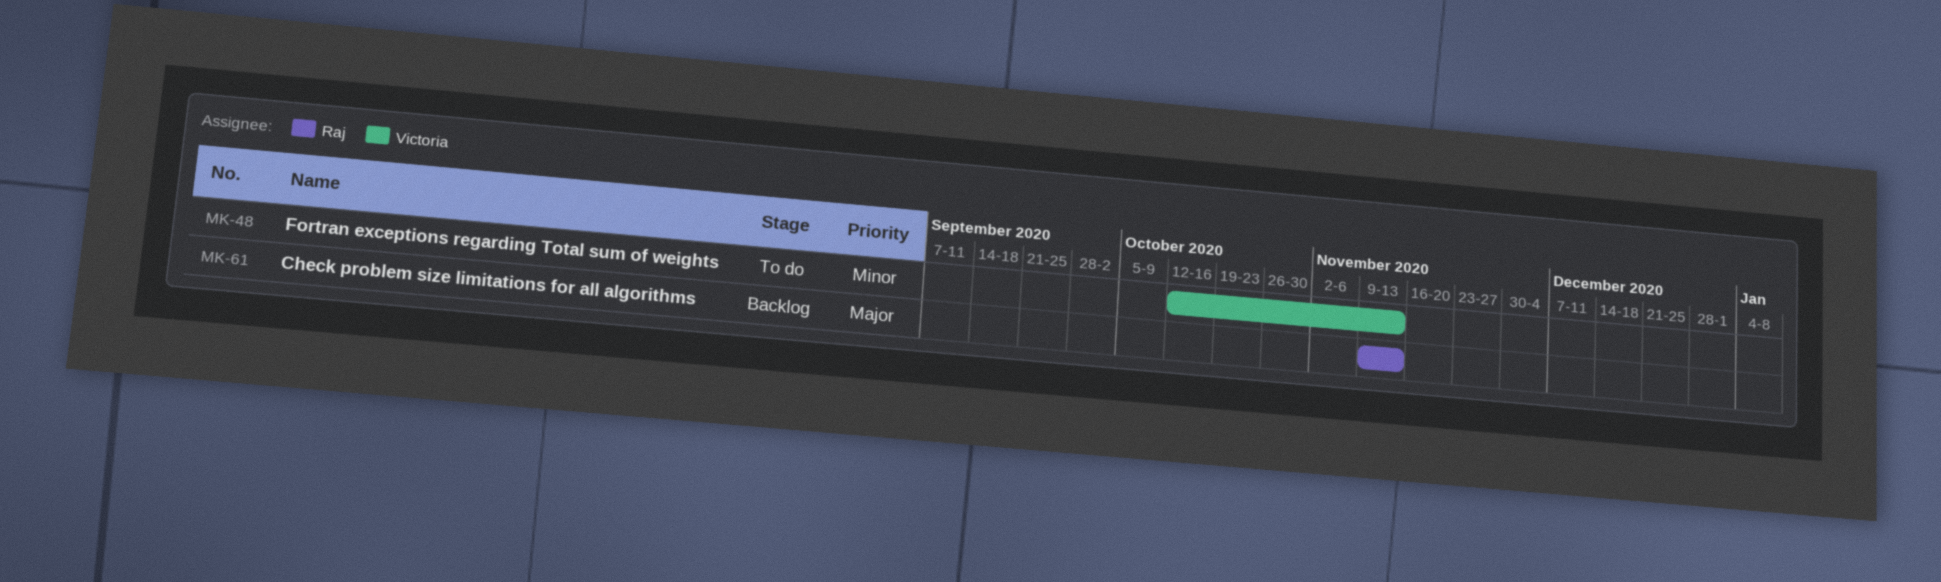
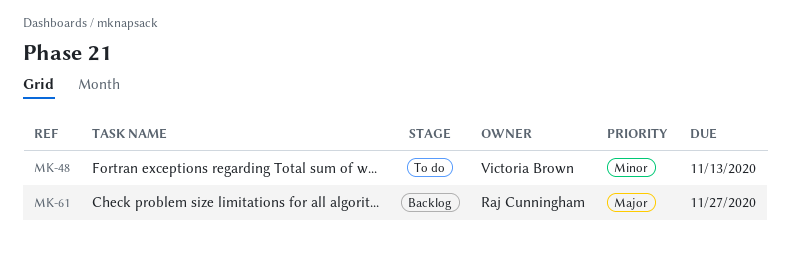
MK-61, due: Nov 13 -> Nov 27

